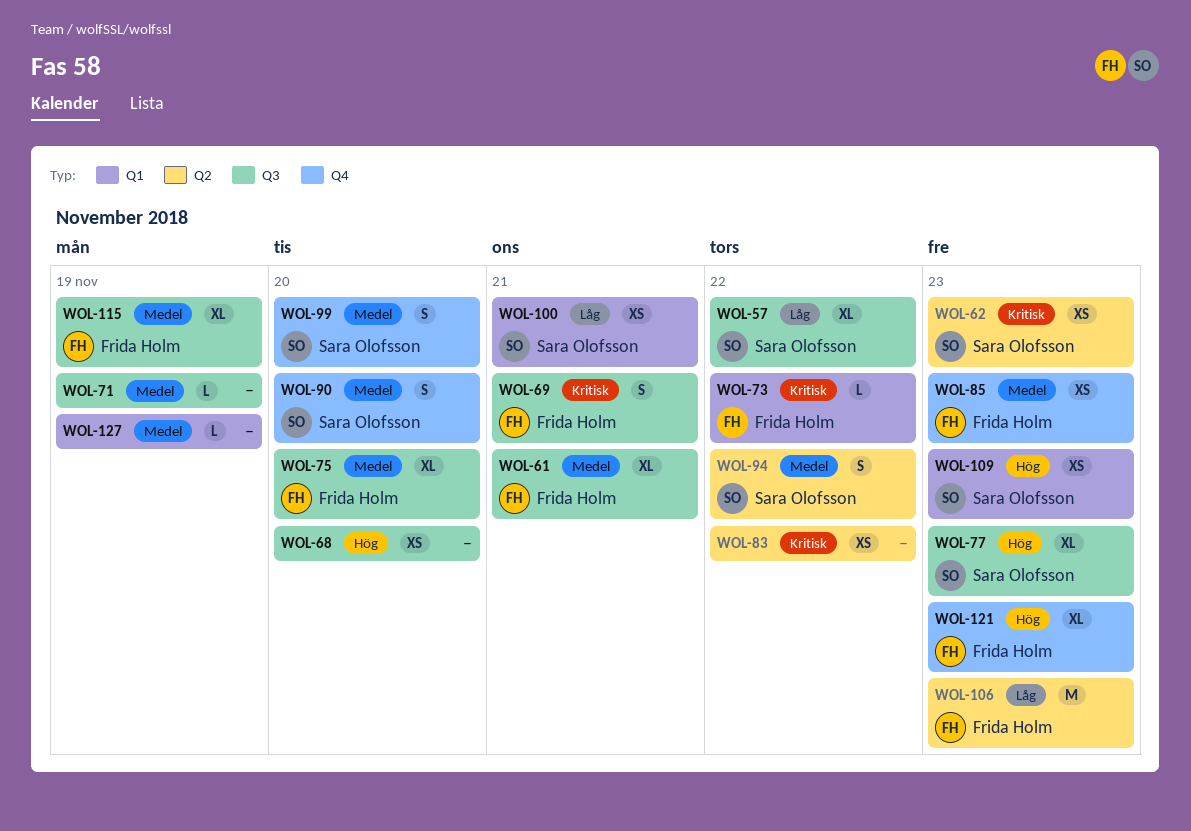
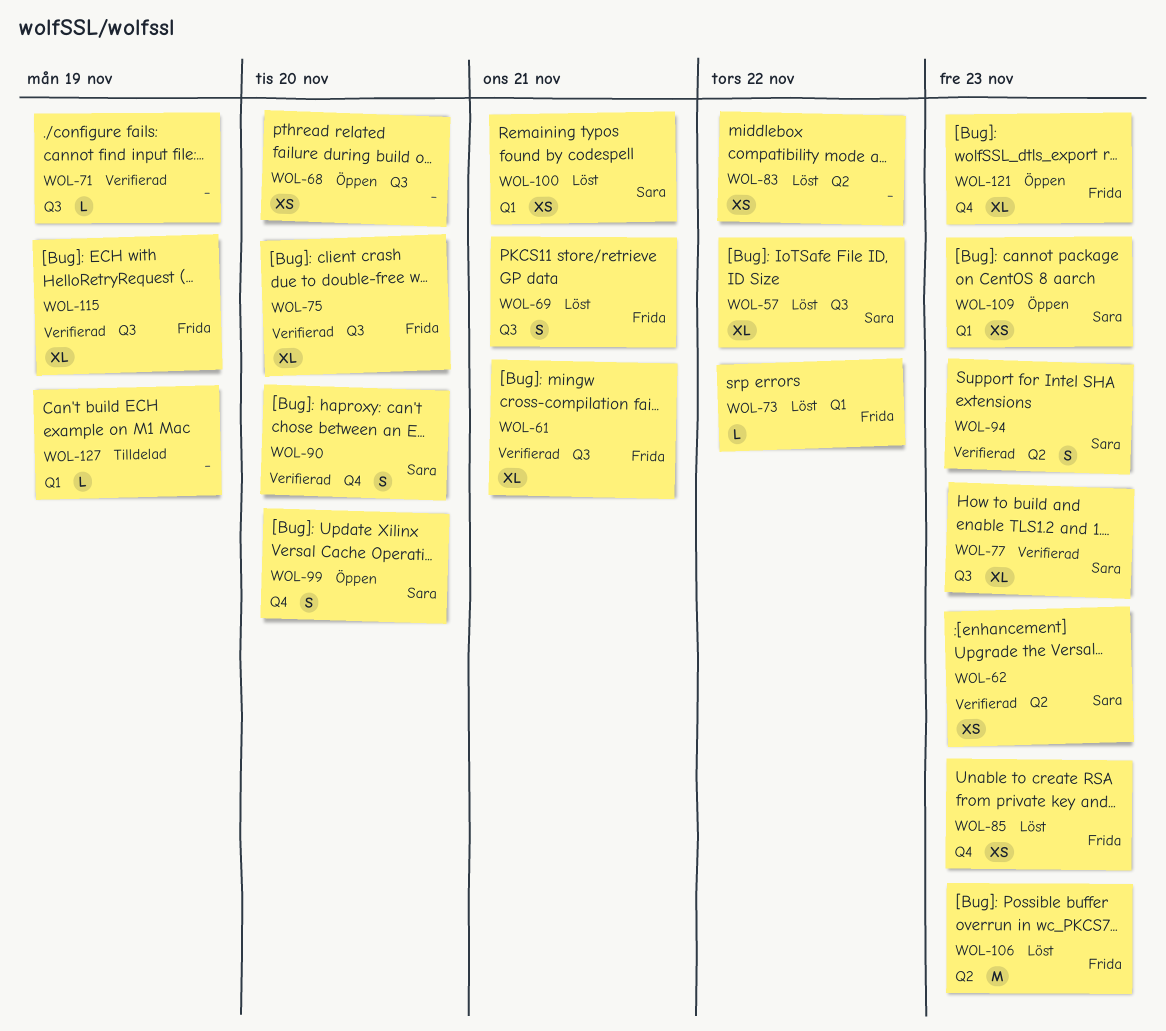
WOL-94, due: Nov 22 -> Nov 23

